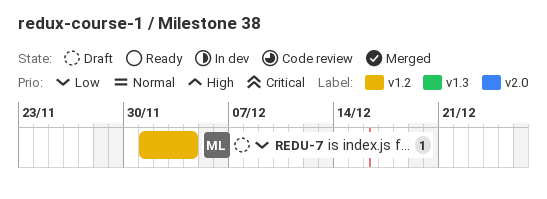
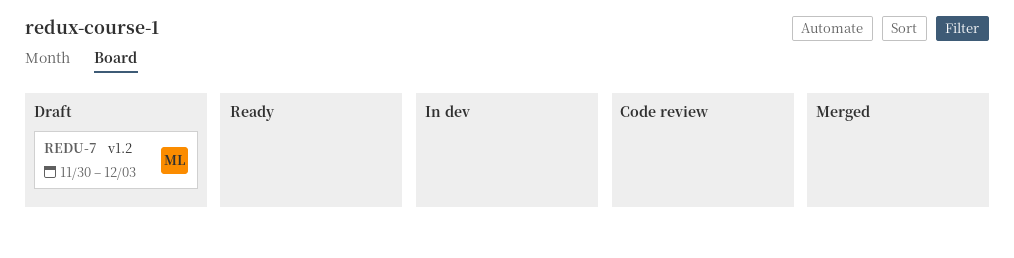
REDU-7, start: Dec 1 -> Nov 30
REDU-7, due: Dec 4 -> Dec 3

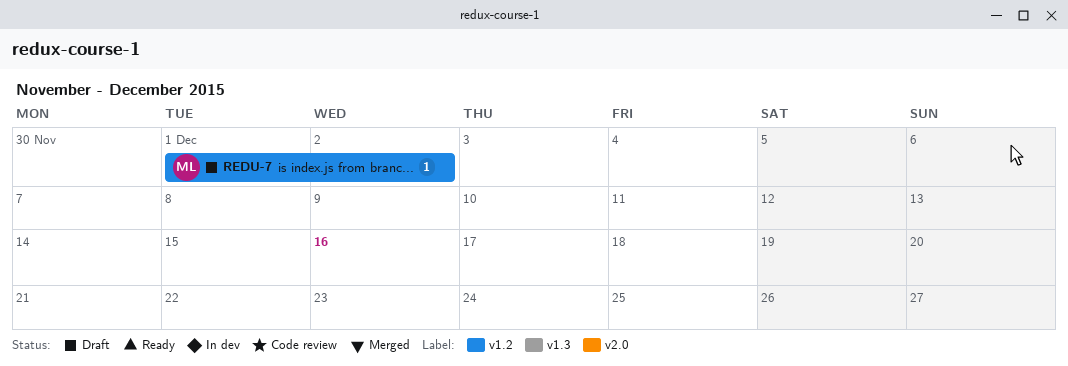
REDU-7, start: Nov 30 -> Dec 1
REDU-7, due: Dec 3 -> Dec 2

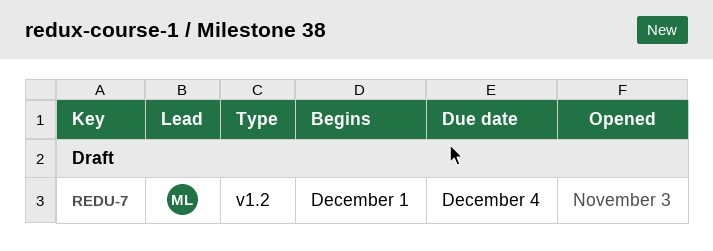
REDU-7, due: Dec 2 -> Dec 4

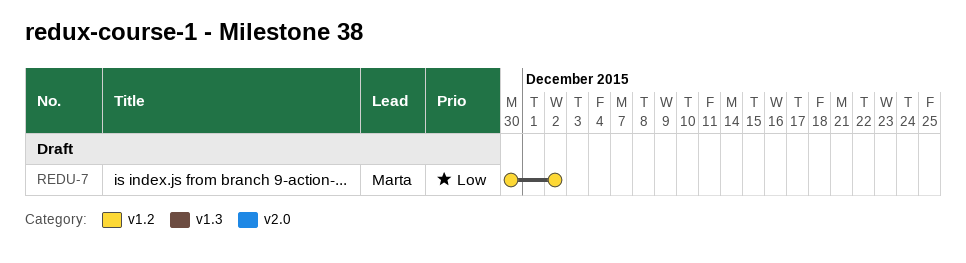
REDU-7, start: Dec 1 -> Nov 30
REDU-7, due: Dec 4 -> Dec 2

